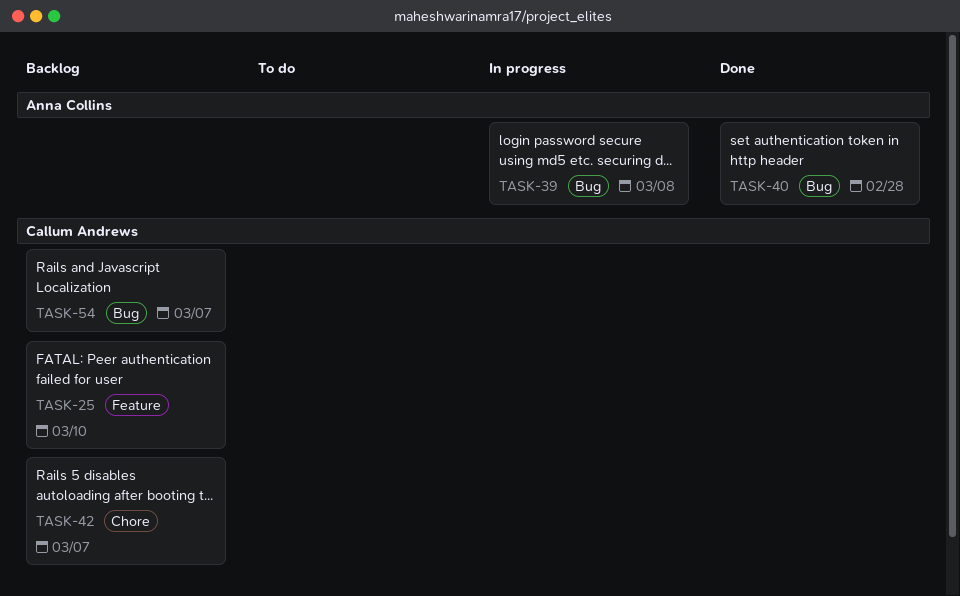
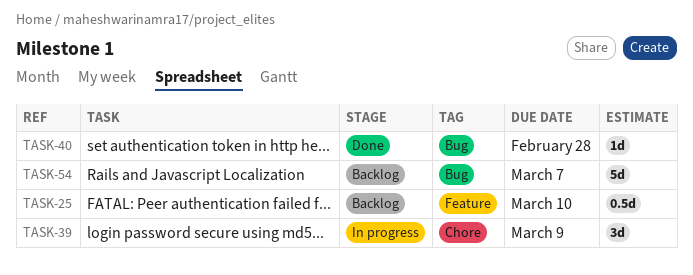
TASK-39, label: Bug -> Chore
TASK-39, due: Mar 8 -> Mar 9
TASK-42: present -> none

